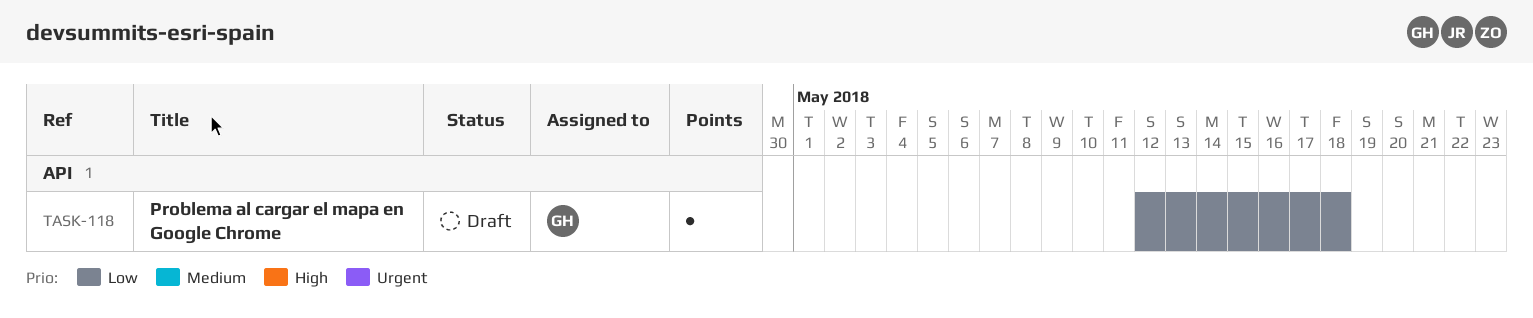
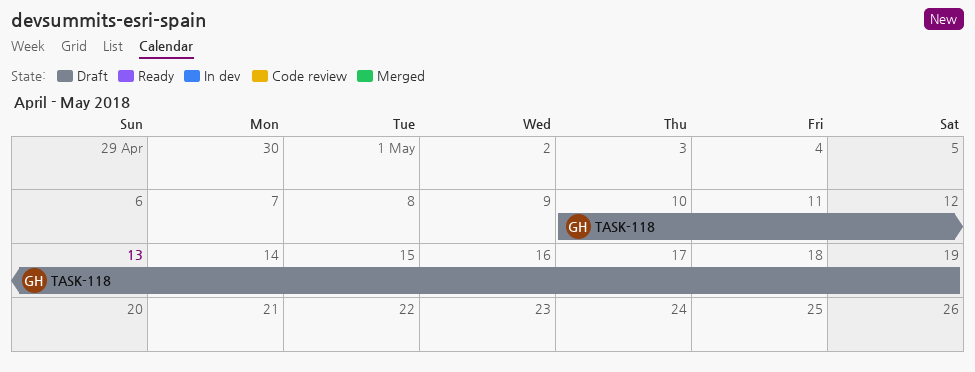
TASK-118, start: May 12 -> May 10
TASK-118, due: May 18 -> May 19

